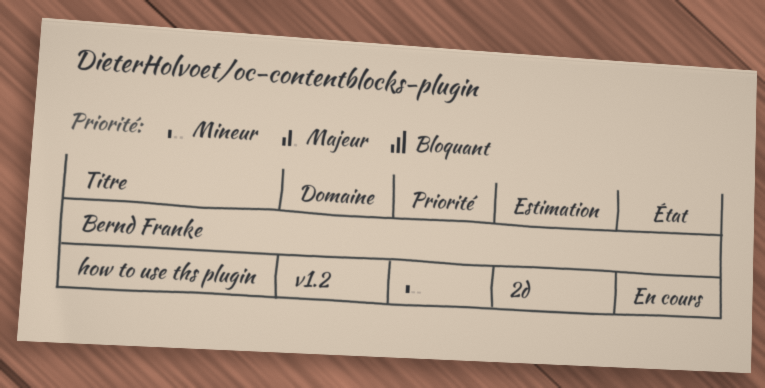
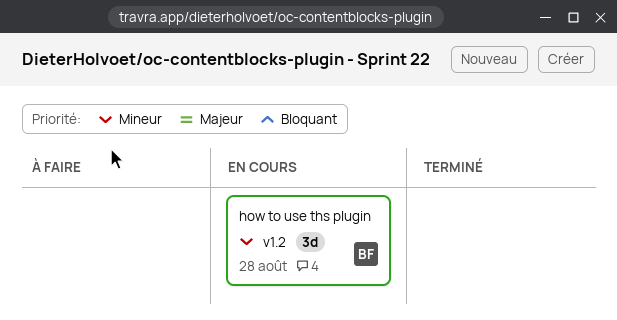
how to use ths plugin, estimate: 2d -> 3d

